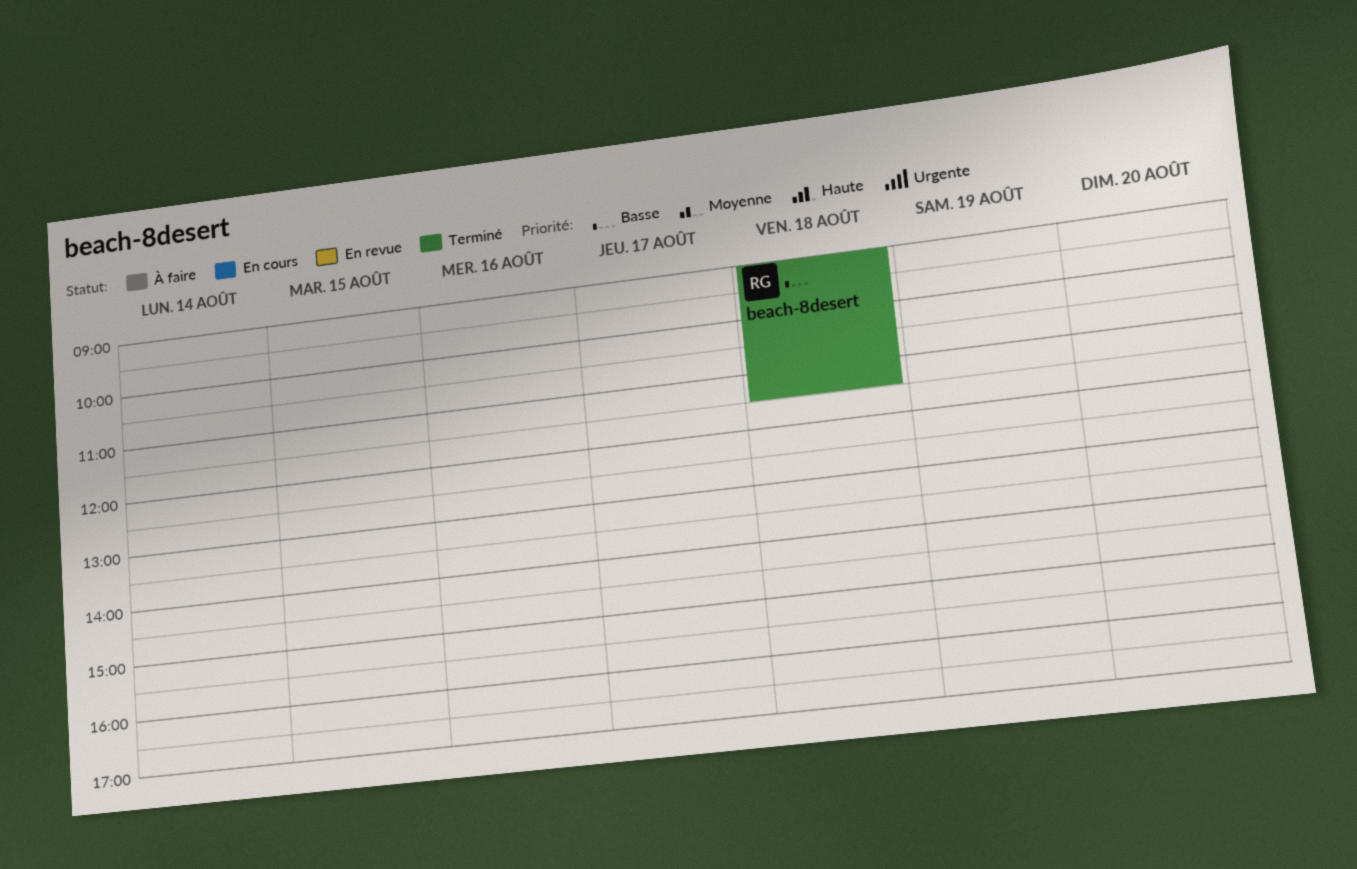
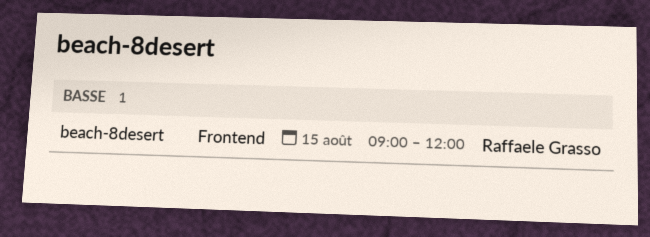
beach-8desert, day: Aug 18 -> Aug 15
beach-8desert, ends: 11:30 -> 12:00

